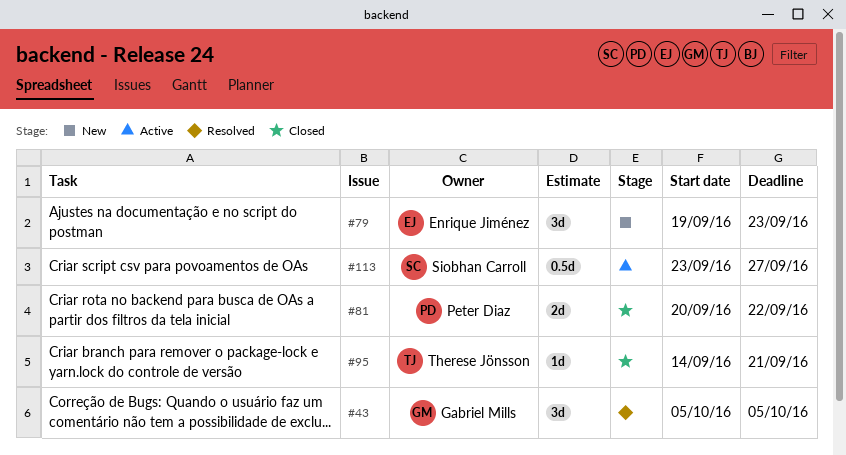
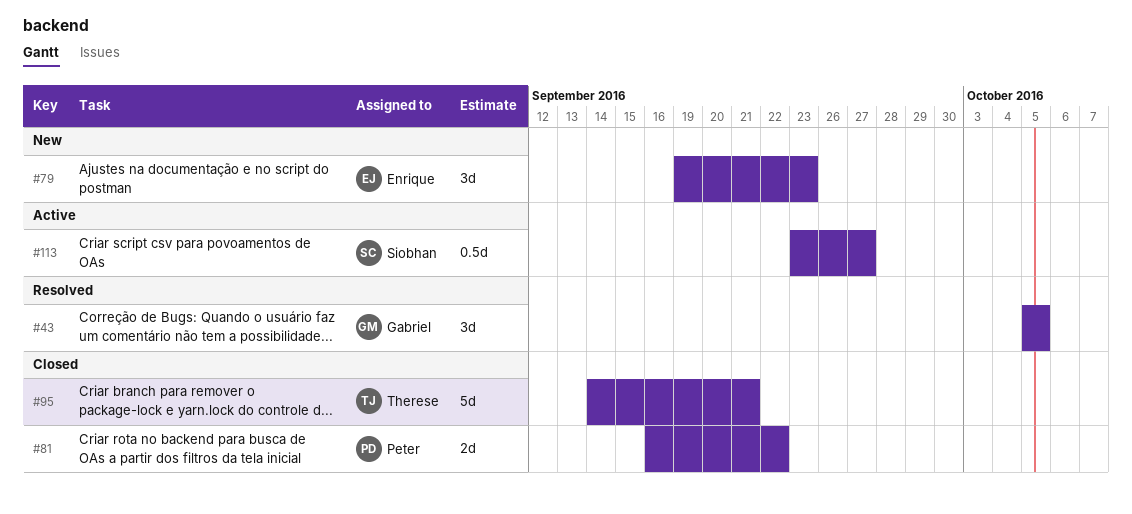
#81, start: Sep 20 -> Sep 16
#95, estimate: 1d -> 5d

